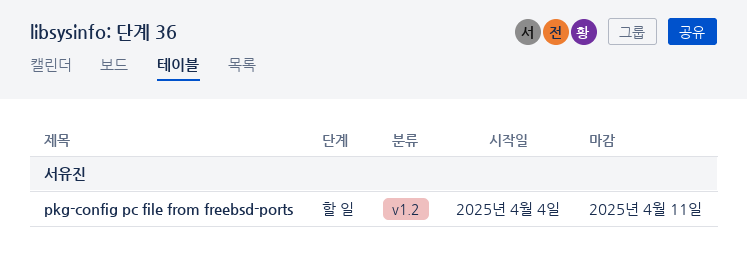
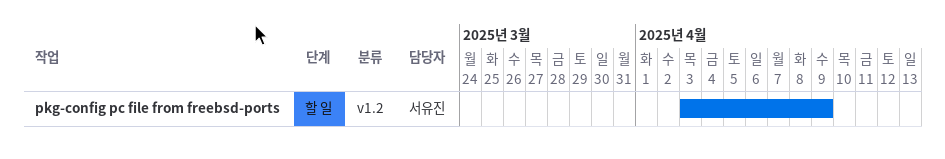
pkg-config pc file from freebsd-ports, start: Apr 4 -> Apr 3
pkg-config pc file from freebsd-ports, due: Apr 11 -> Apr 9

